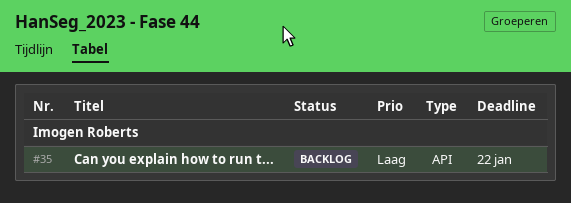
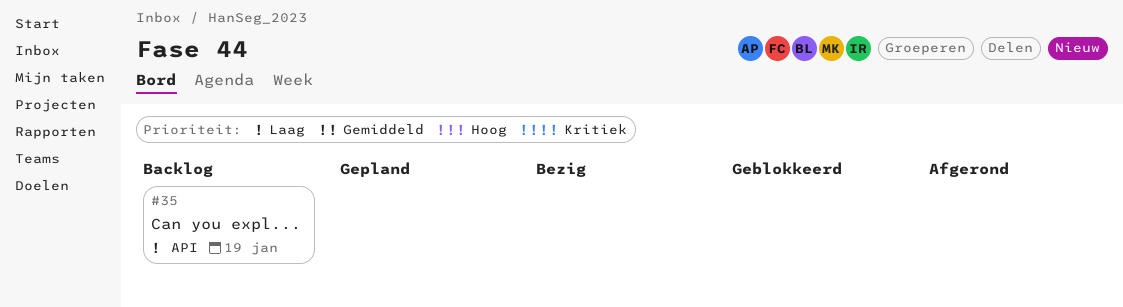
#35, due: Jan 22 -> Jan 19

